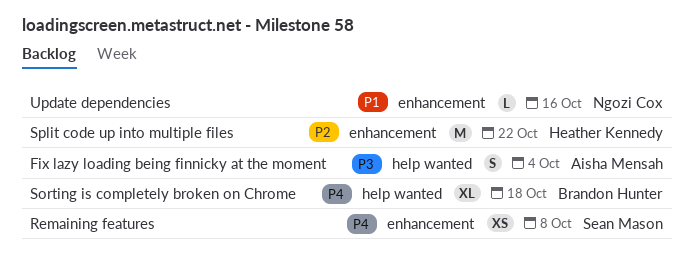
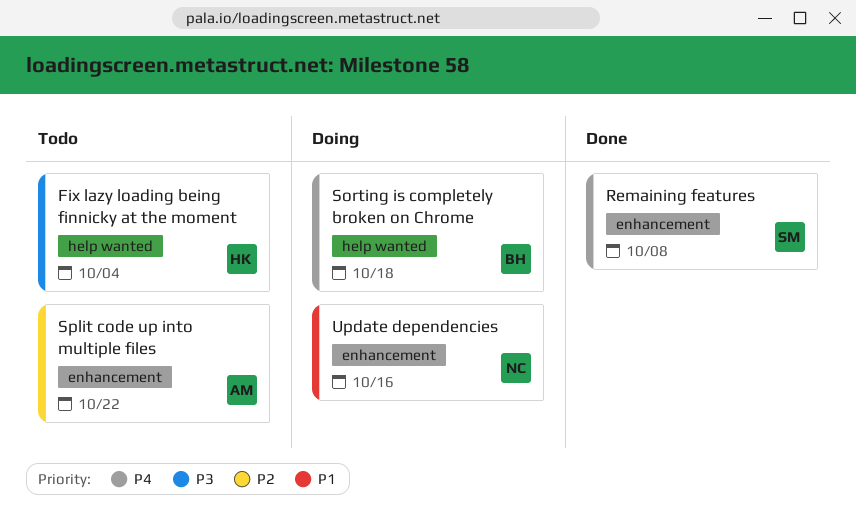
Fix lazy loading being finnicky at the moment, owner: Aisha Mensah -> Heather Kennedy
Split code up into multiple files, owner: Heather Kennedy -> Aisha Mensah

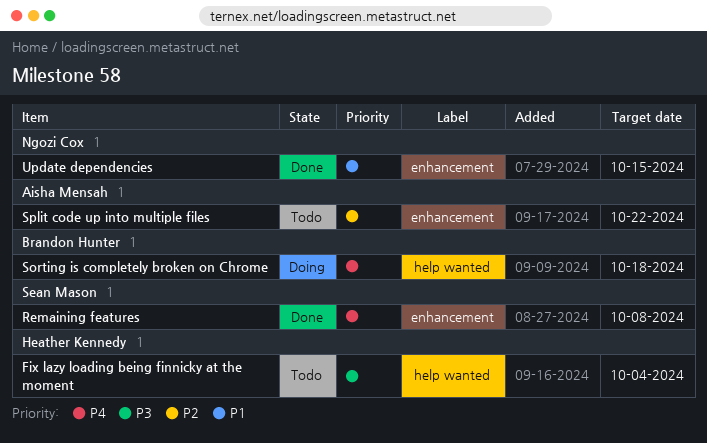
Update dependencies, status: Doing -> Done
Update dependencies, due: Oct 16 -> Oct 15

